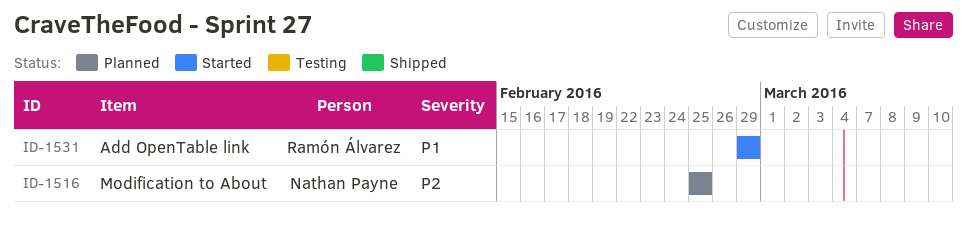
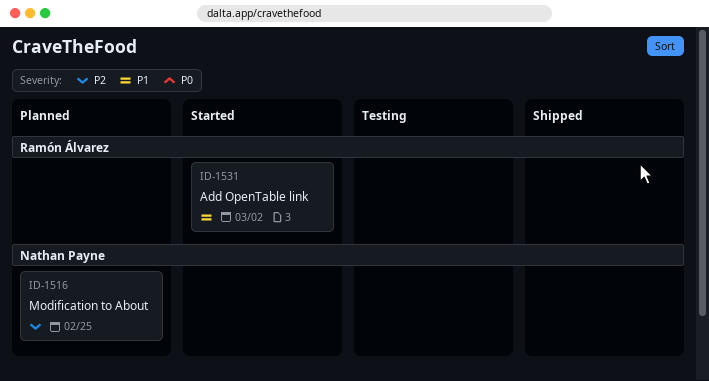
ID-1531, due: Feb 29 -> Mar 2

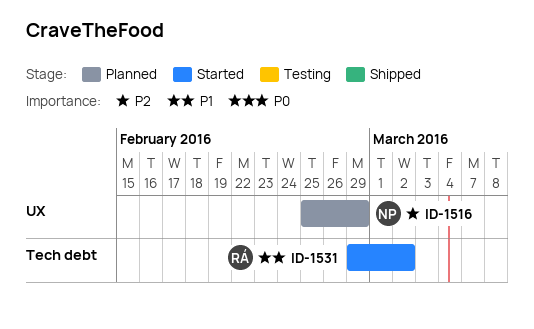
ID-1516, due: Feb 25 -> Feb 29

